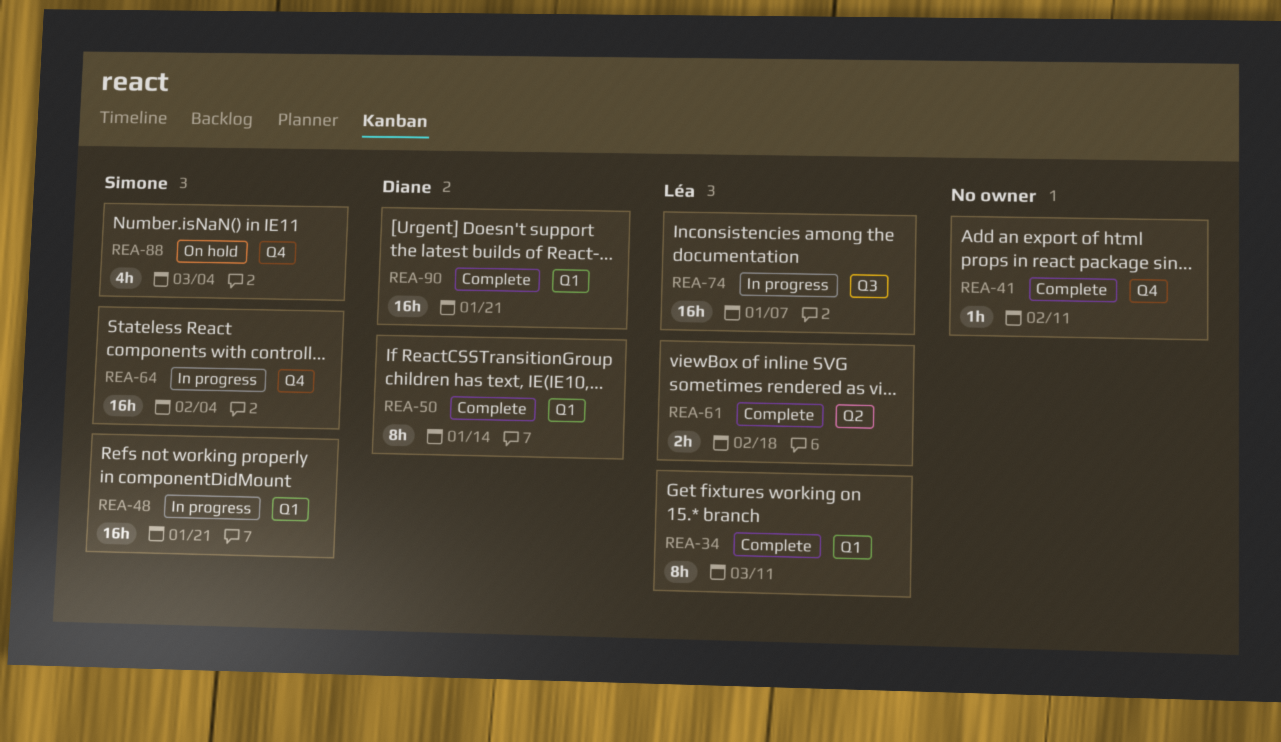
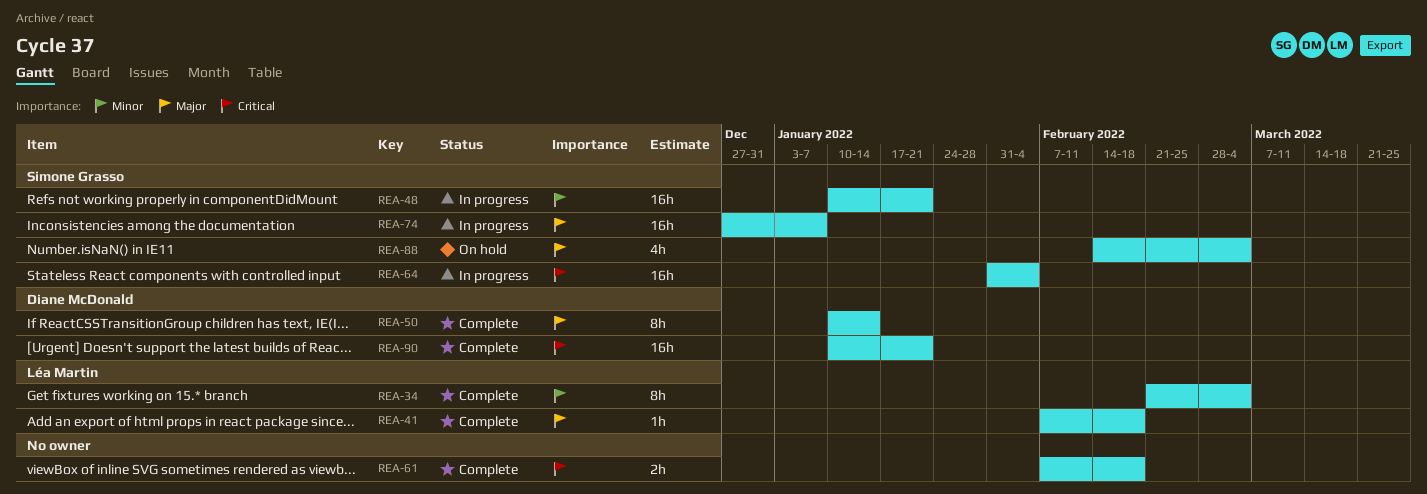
REA-34, due: Mar 11 -> Mar 4
REA-41, owner: none -> Léa Martin
REA-41, due: Feb 11 -> Feb 18
REA-61, owner: Léa Martin -> none
REA-74, owner: Léa Martin -> Simone Grasso

